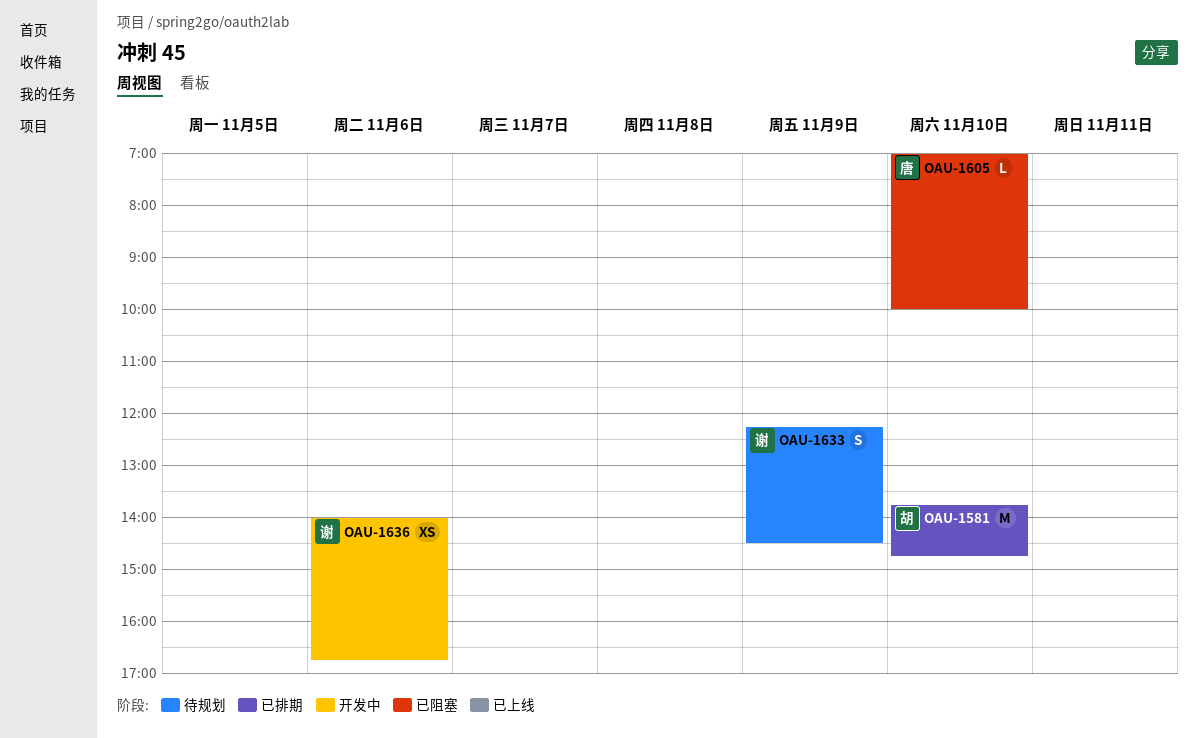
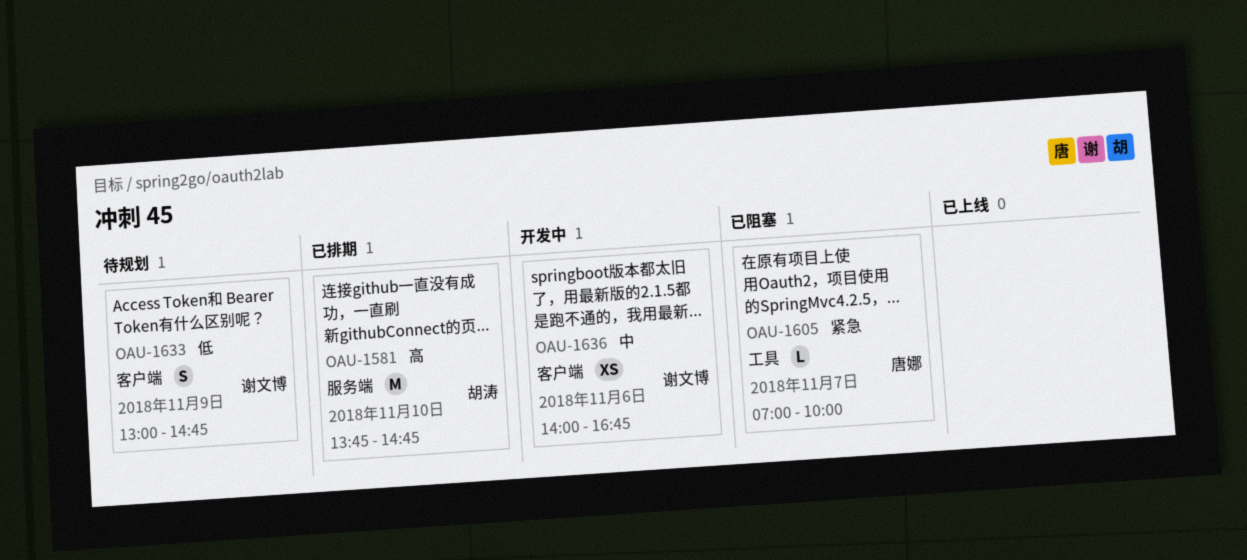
OAU-1605, day: Nov 10 -> Nov 7
OAU-1633, begins: 12:15 -> 13:00
OAU-1633, ends: 14:30 -> 14:45

